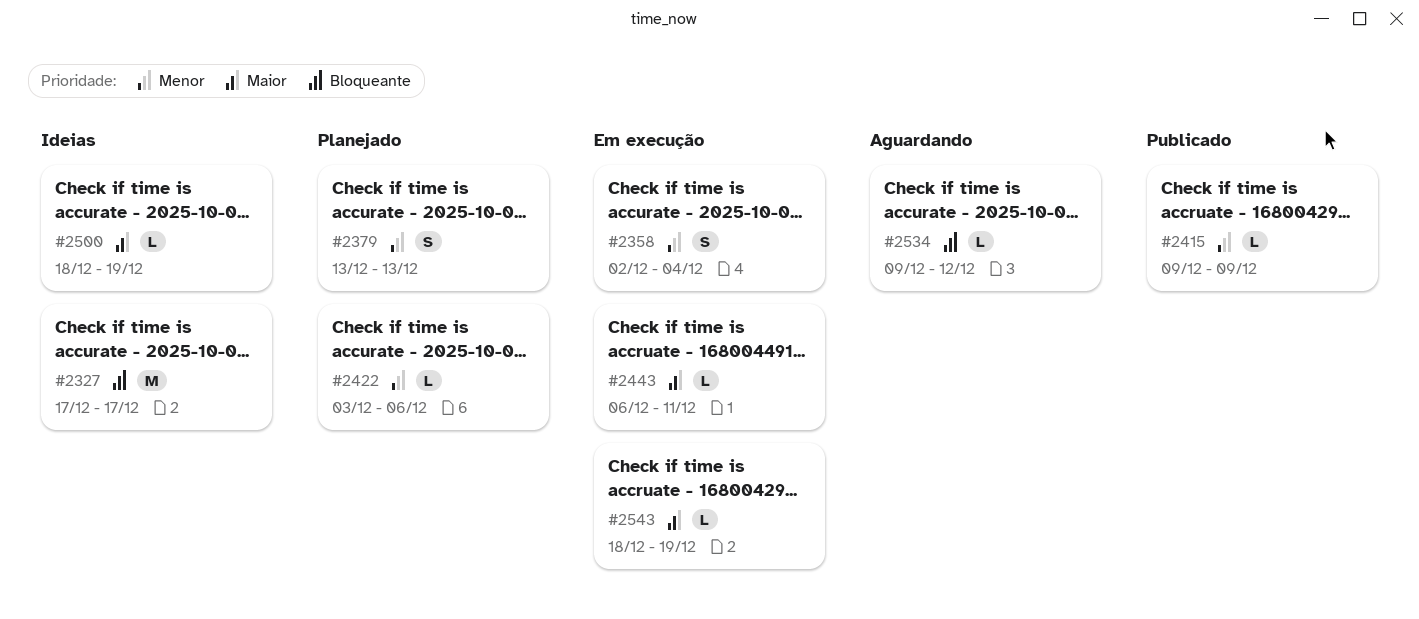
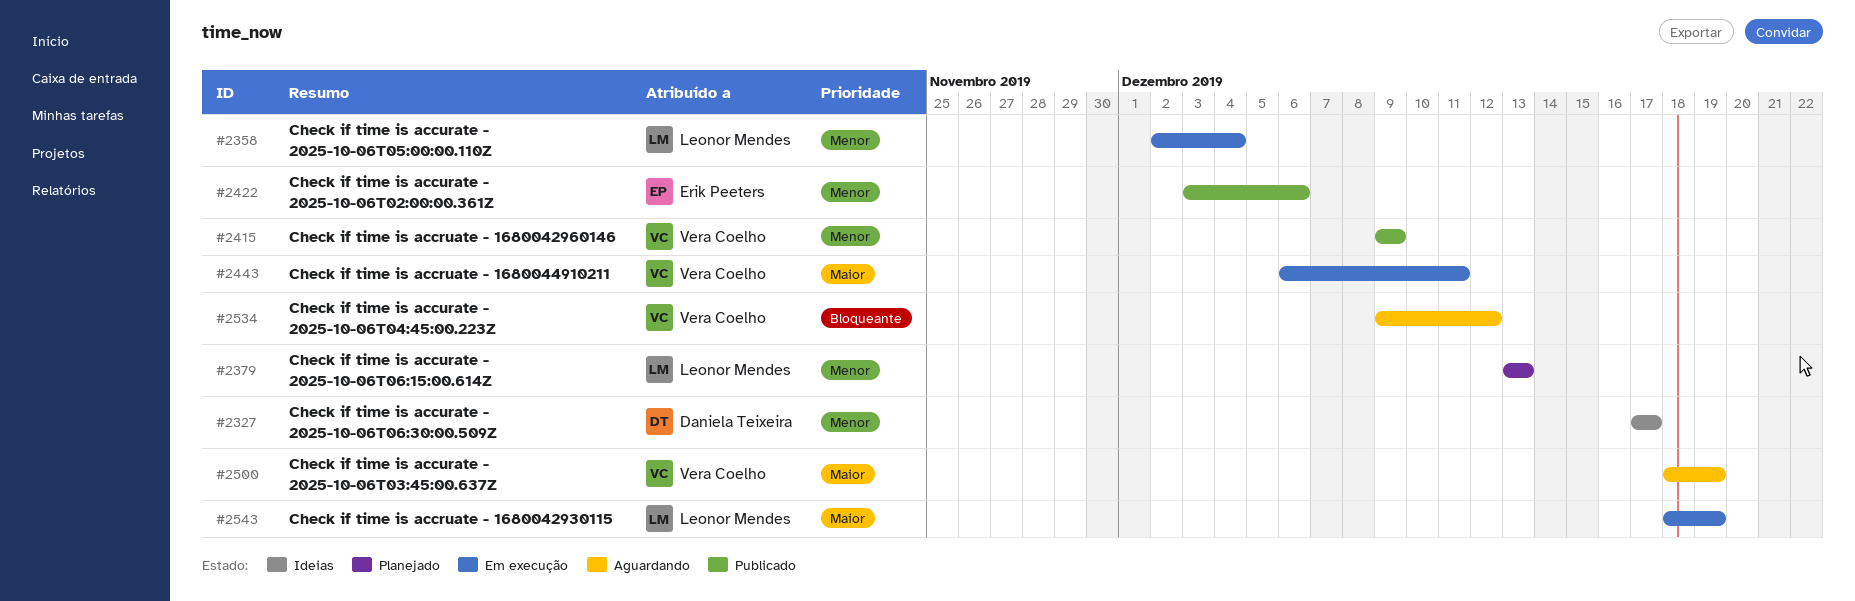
#2327, priority: Bloqueante -> Menor
#2422, status: Planejado -> Publicado
#2500, status: Ideias -> Aguardando

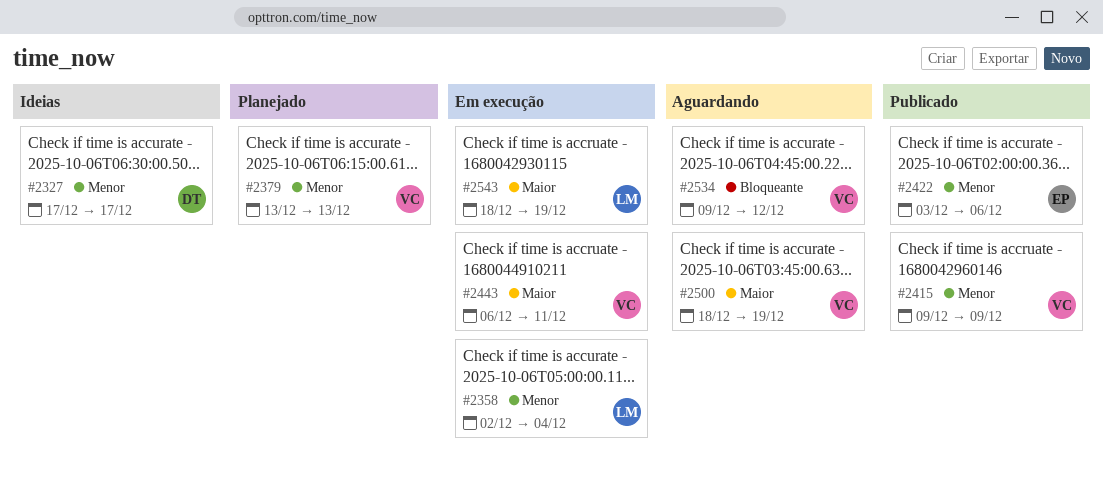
#2379, owner: Leonor Mendes -> Vera Coelho

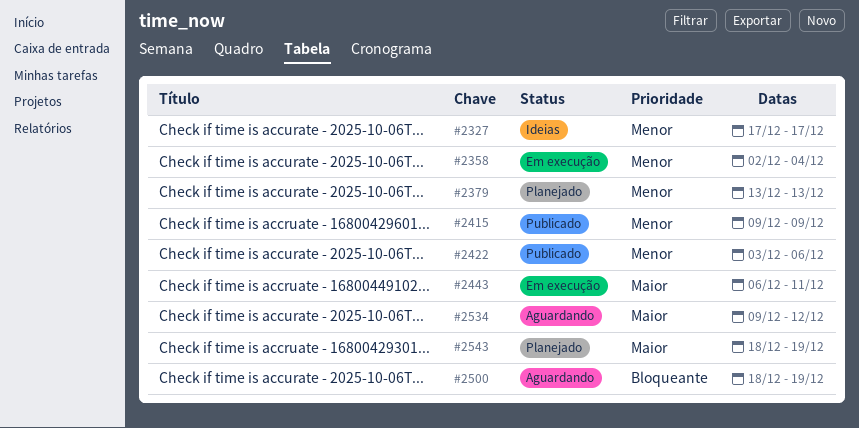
#2500, priority: Maior -> Bloqueante
#2534, priority: Bloqueante -> Maior
#2543, status: Em execução -> Planejado

